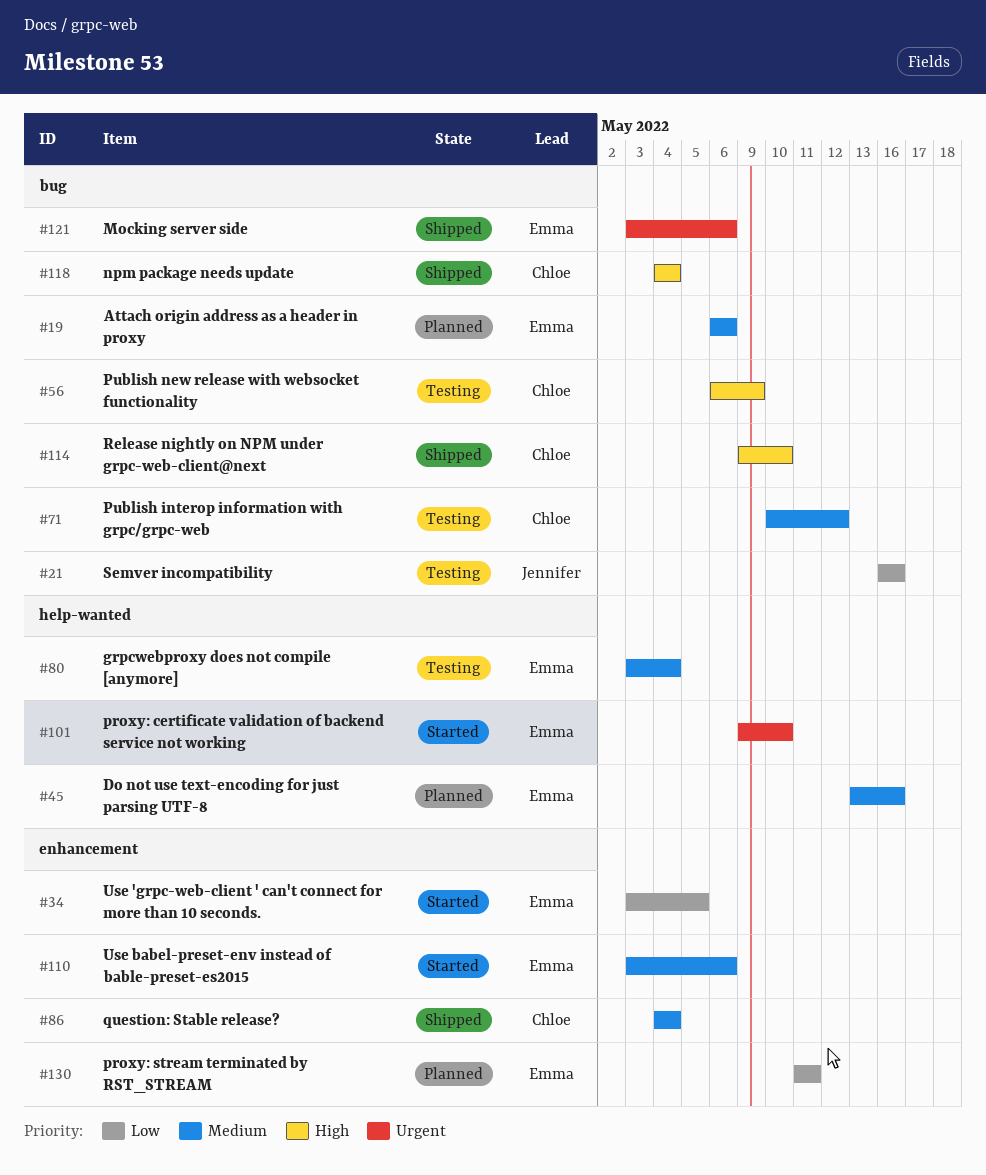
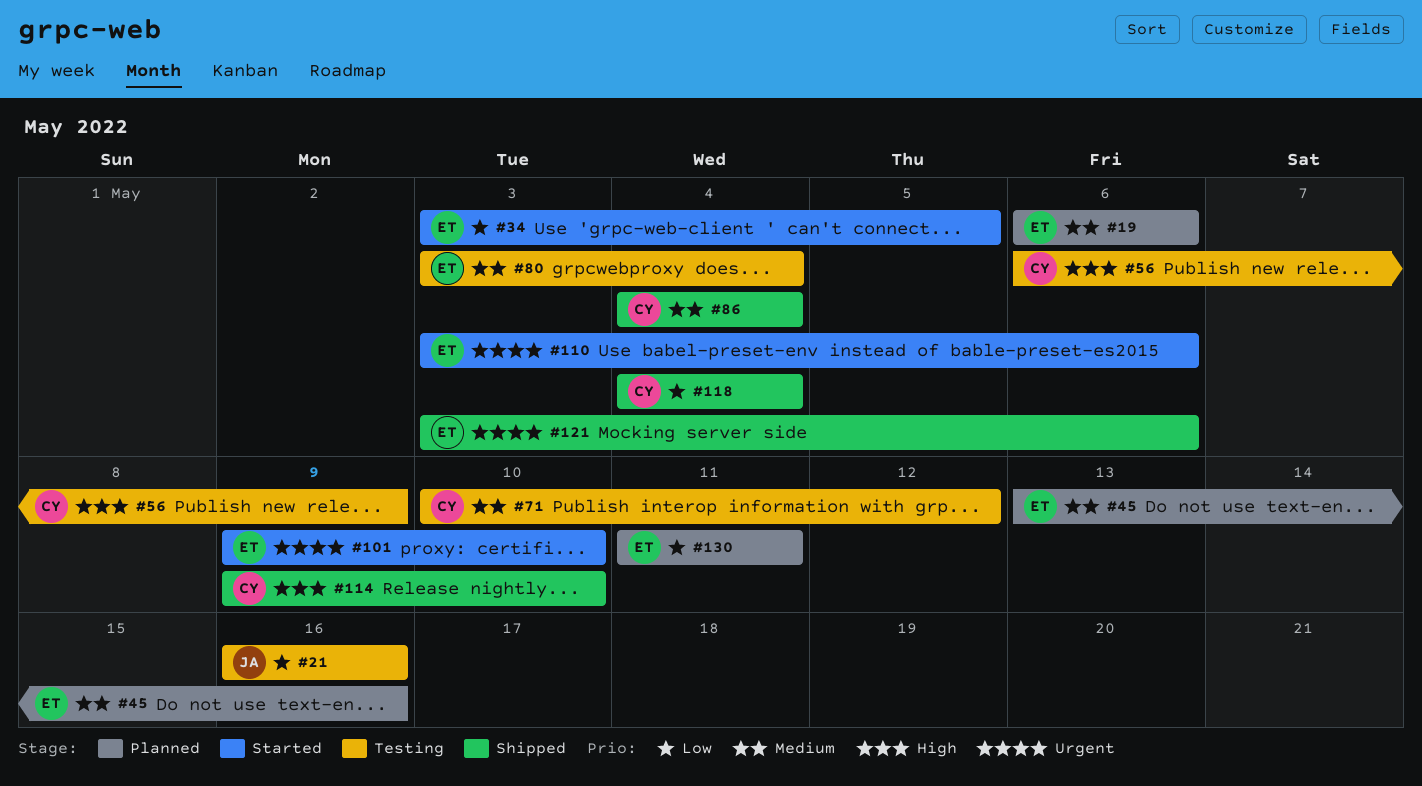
#110, priority: Medium -> Urgent
#118, priority: High -> Low

